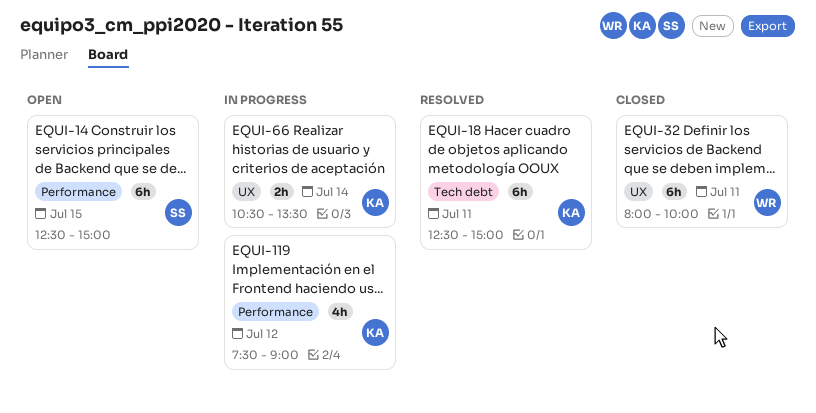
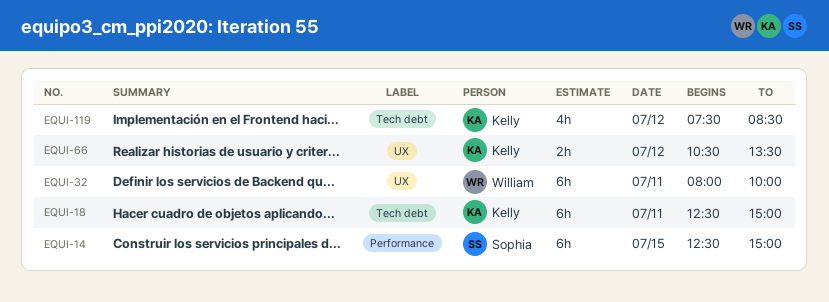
EQUI-66, day: Jul 14 -> Jul 12
EQUI-119, label: Performance -> Tech debt
EQUI-119, ends: 09:00 -> 08:30

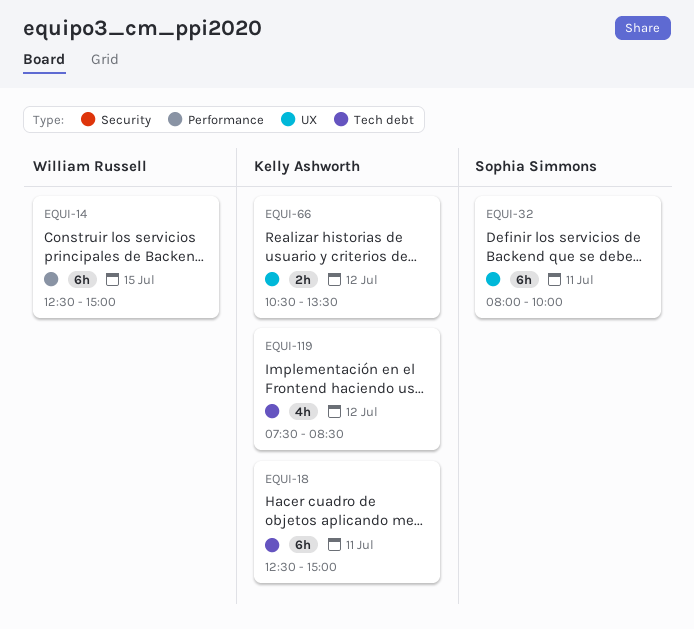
EQUI-14, owner: Sophia Simmons -> William Russell
EQUI-32, owner: William Russell -> Sophia Simmons

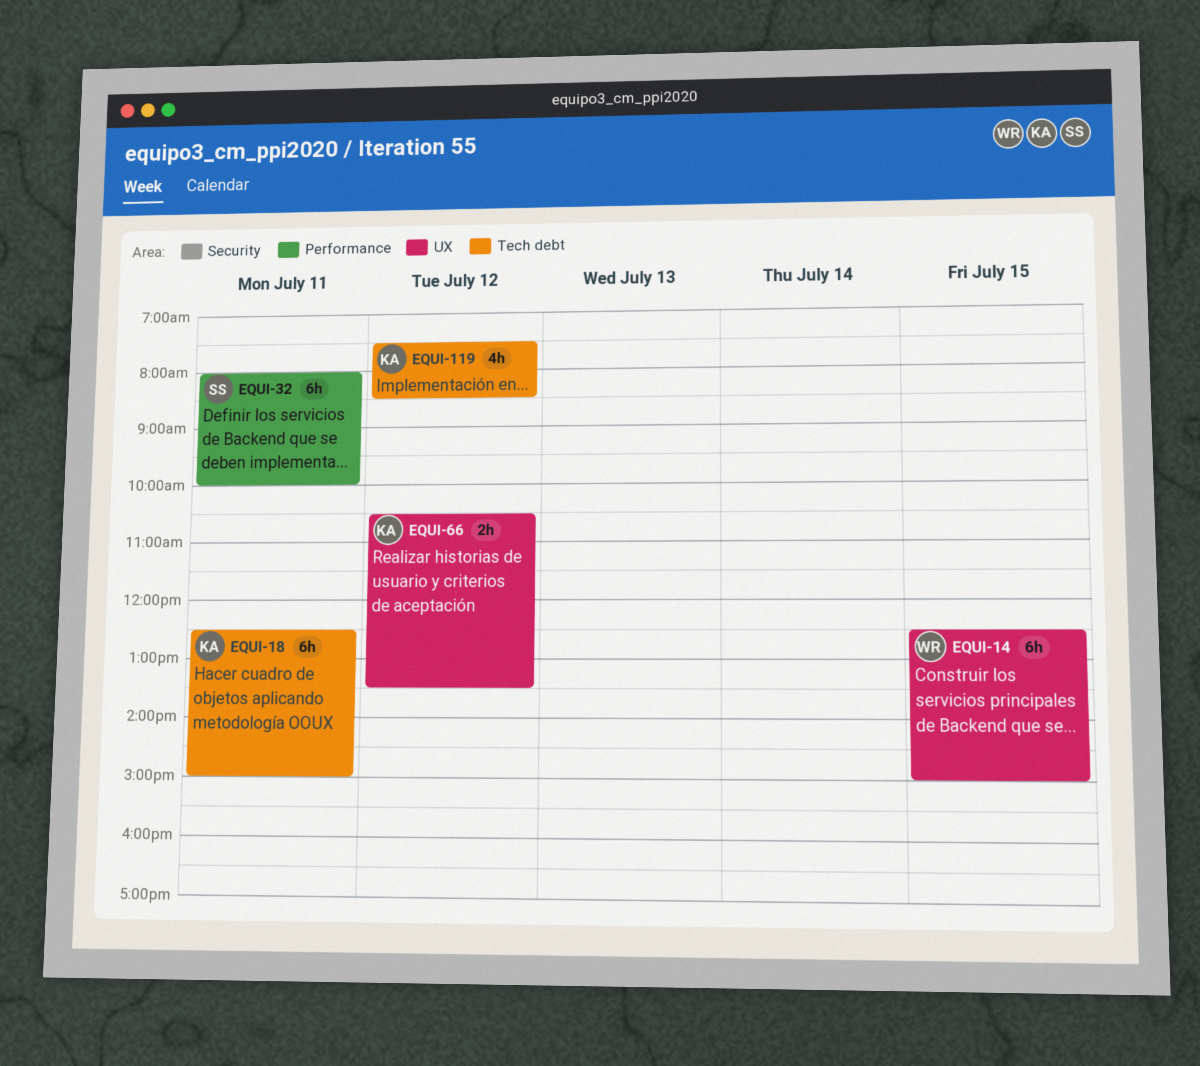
EQUI-14, label: Performance -> UX
EQUI-32, label: UX -> Performance

